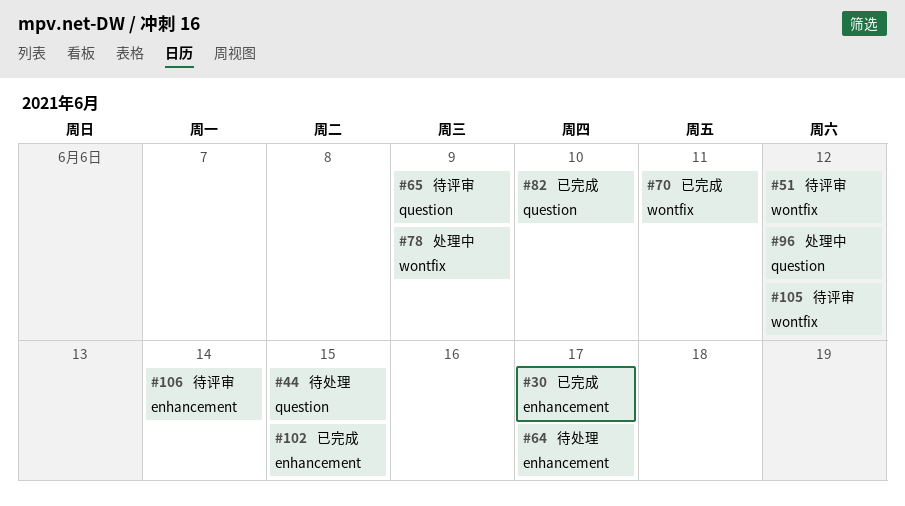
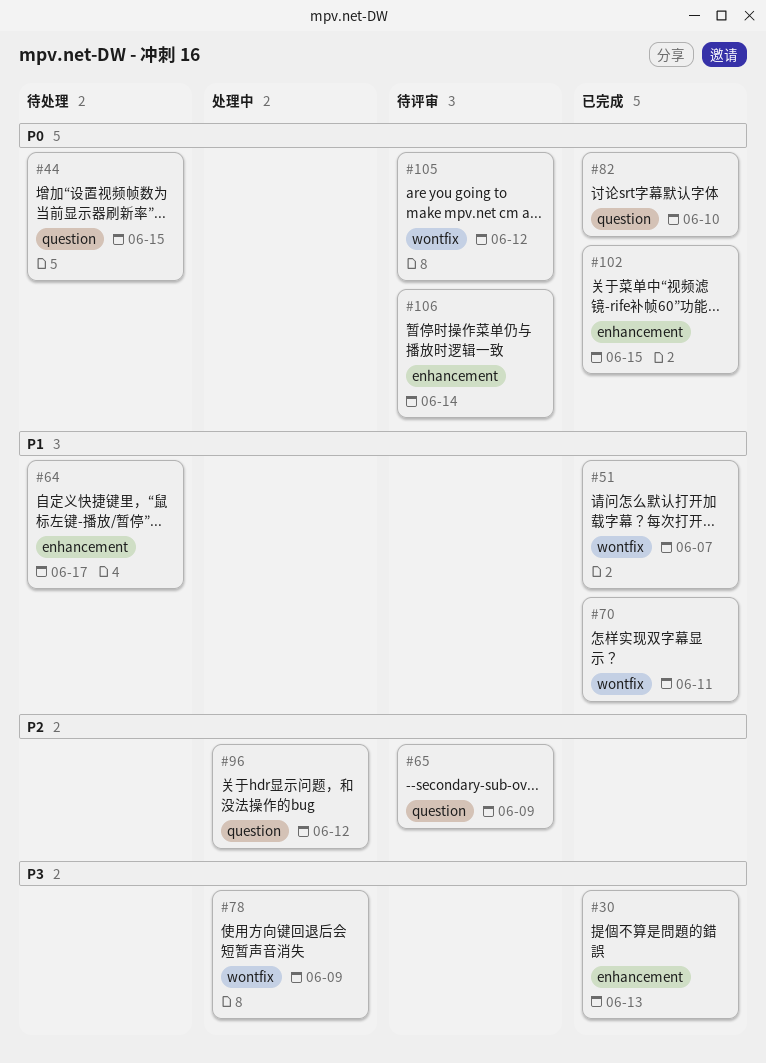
#30, due: Jun 17 -> Jun 13
#51, status: 待评审 -> 已完成
#51, due: Jun 12 -> Jun 7

